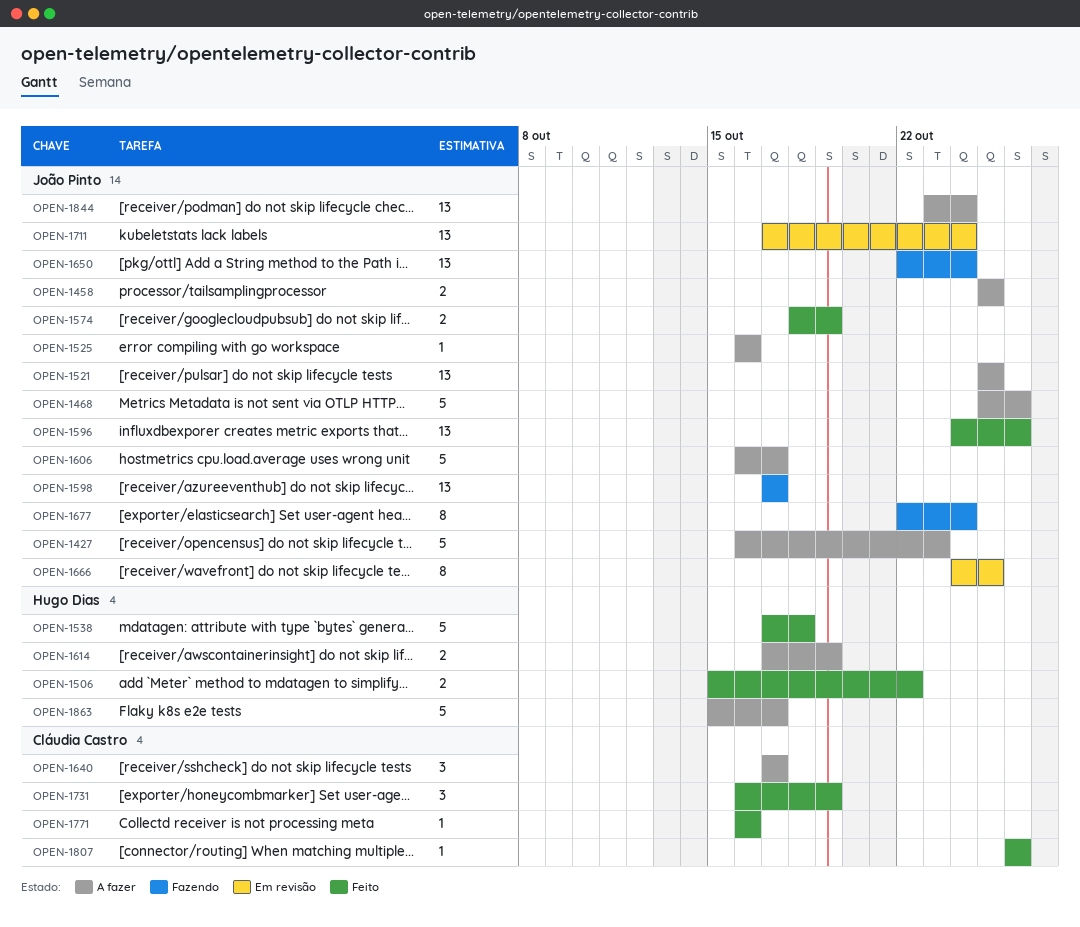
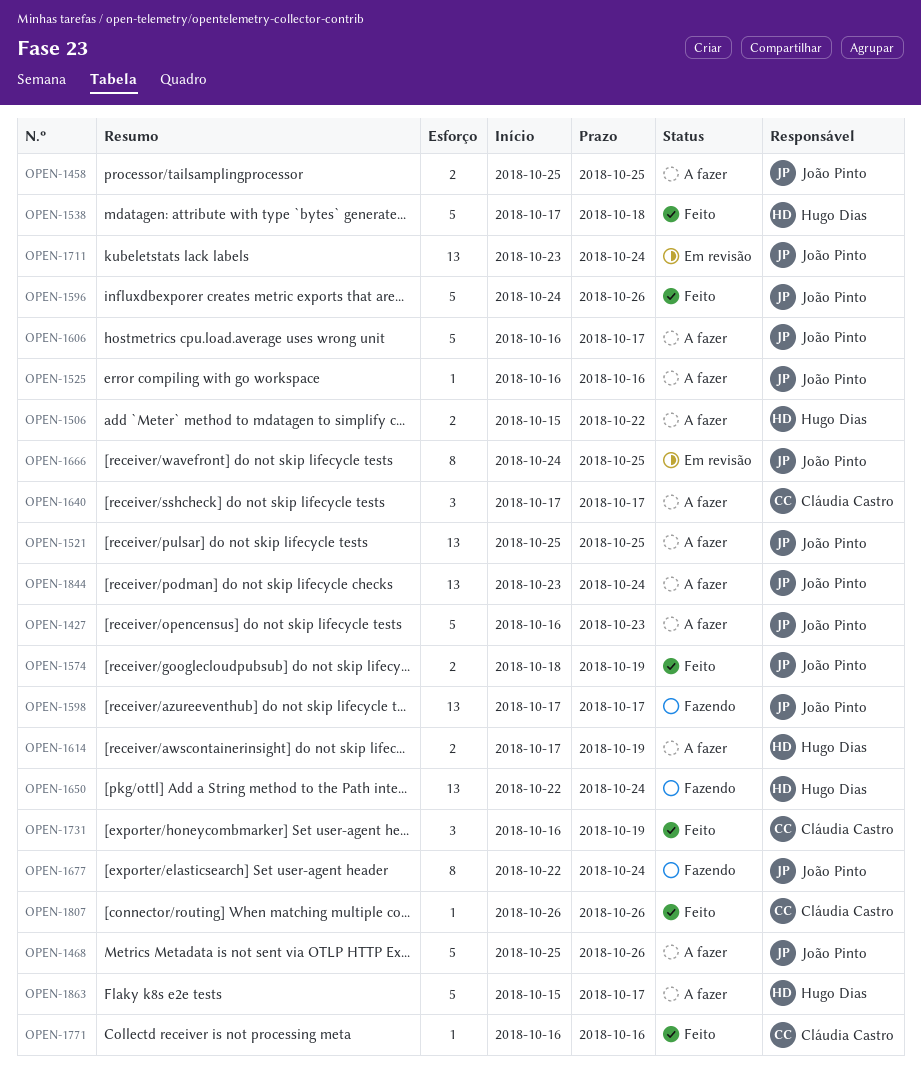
OPEN-1506, status: Feito -> A fazer
OPEN-1596, estimate: 13 -> 5
OPEN-1650, owner: João Pinto -> Hugo Dias
OPEN-1711, start: Oct 17 -> Oct 23

